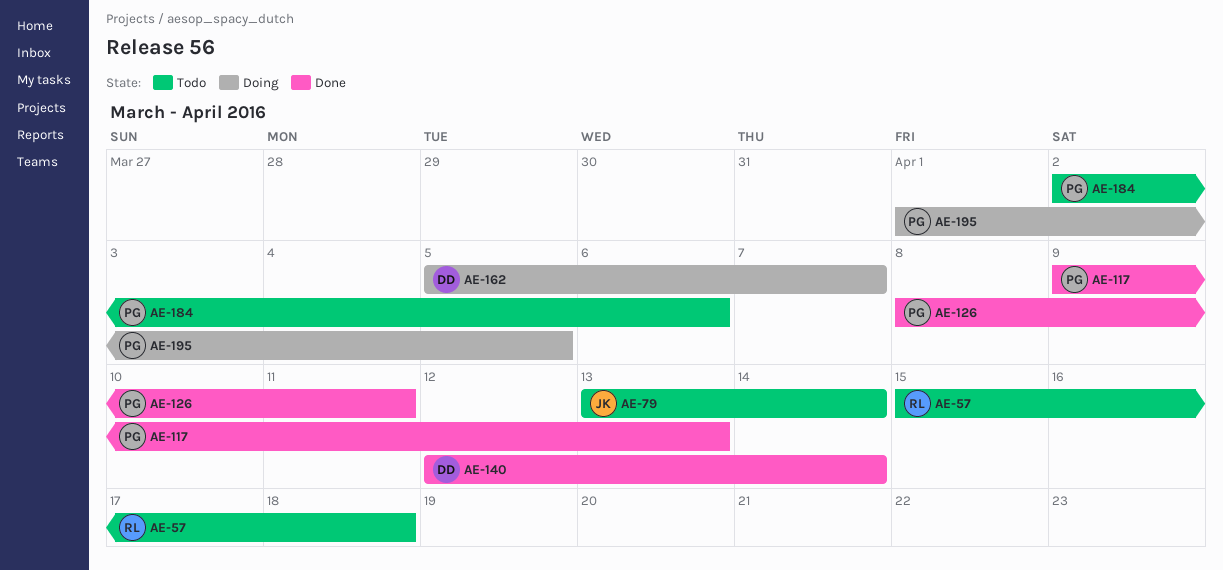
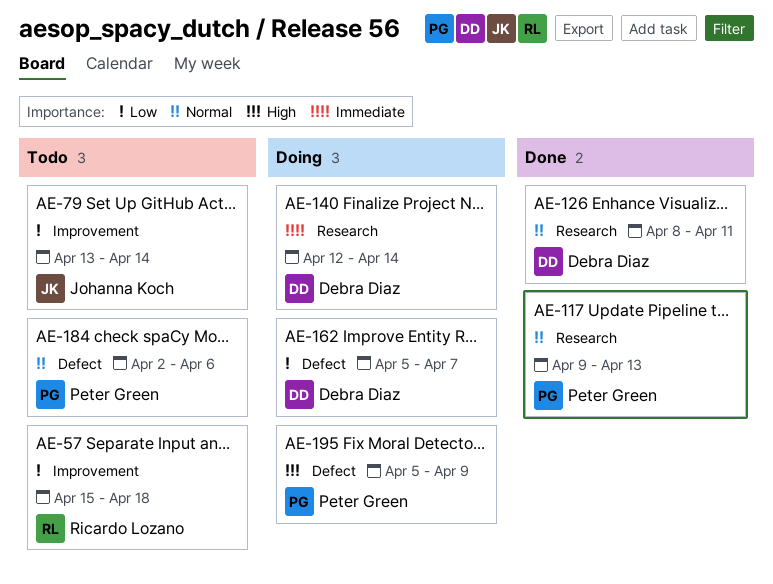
AE-126, owner: Peter Green -> Debra Diaz
AE-140, status: Done -> Doing
AE-195, start: Apr 1 -> Apr 5
AE-195, due: Apr 5 -> Apr 9

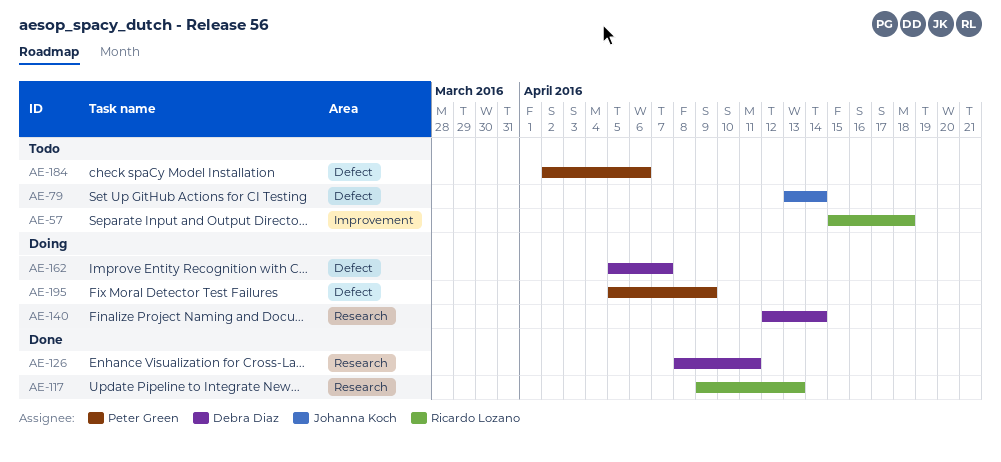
AE-79, label: Improvement -> Defect
AE-117, owner: Peter Green -> Ricardo Lozano

